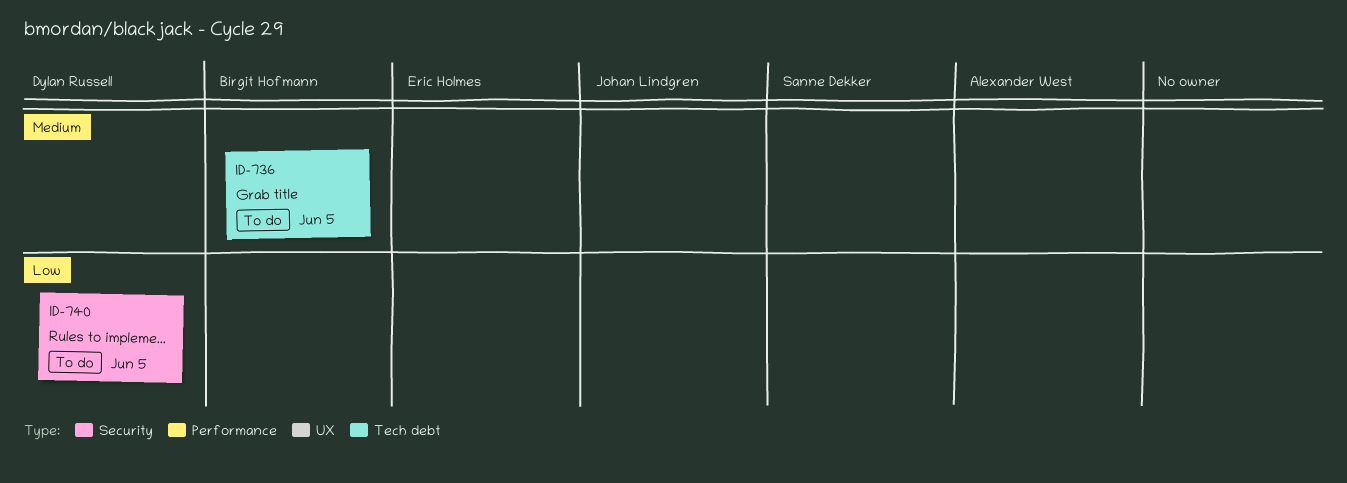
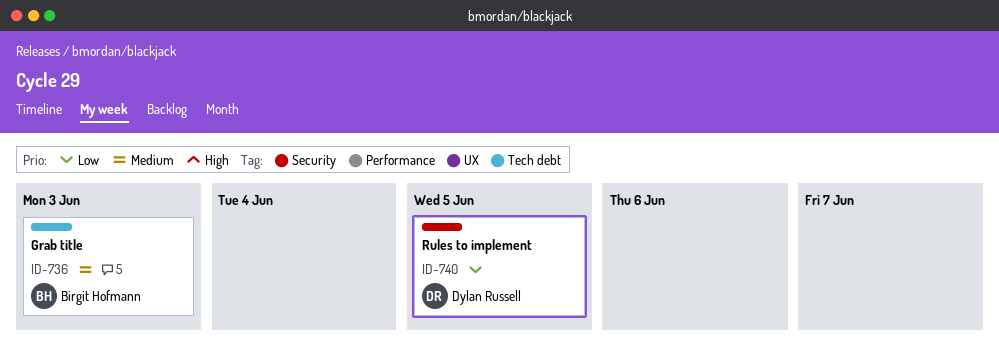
ID-736, due: Jun 5 -> Jun 3

